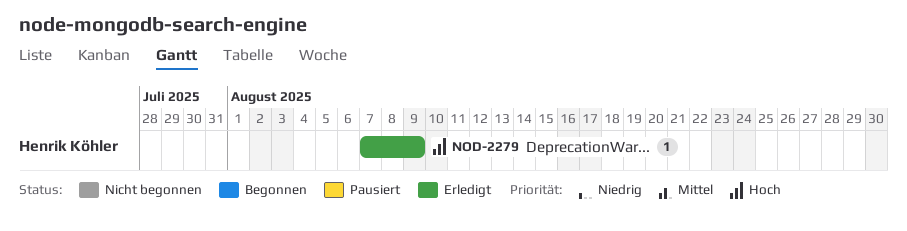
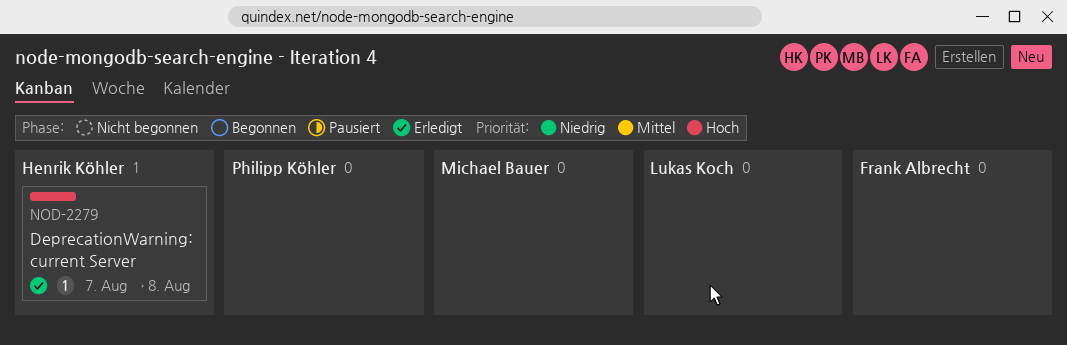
NOD-2279, due: Aug 9 -> Aug 8

